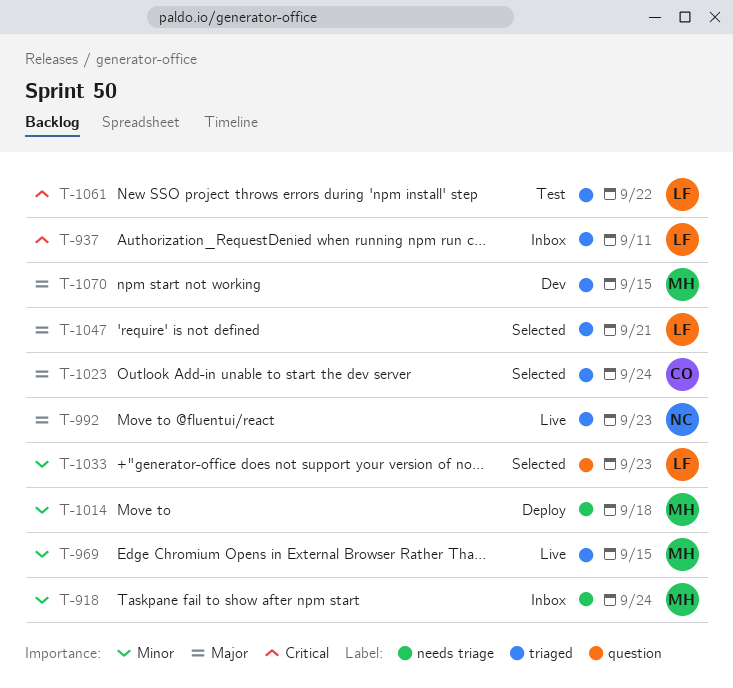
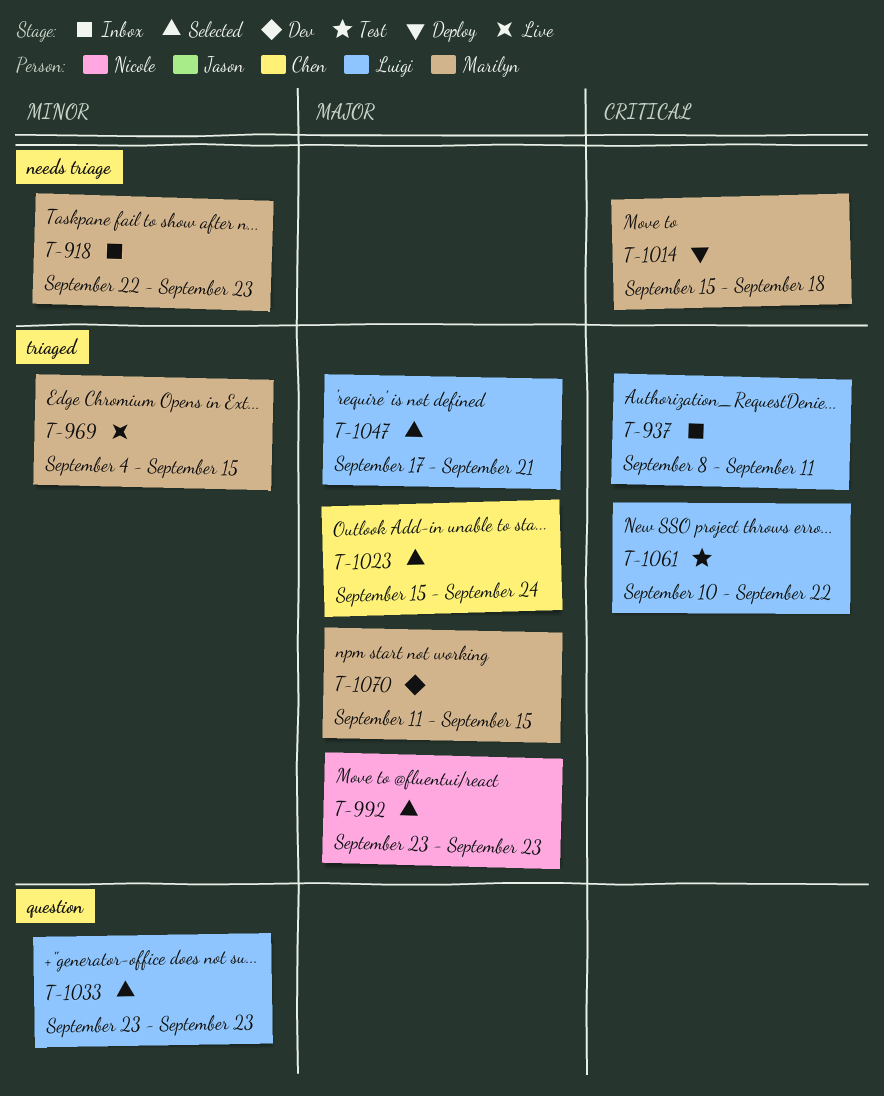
T-918, due: Sep 24 -> Sep 23
T-992, status: Live -> Selected
T-1014, priority: Minor -> Critical

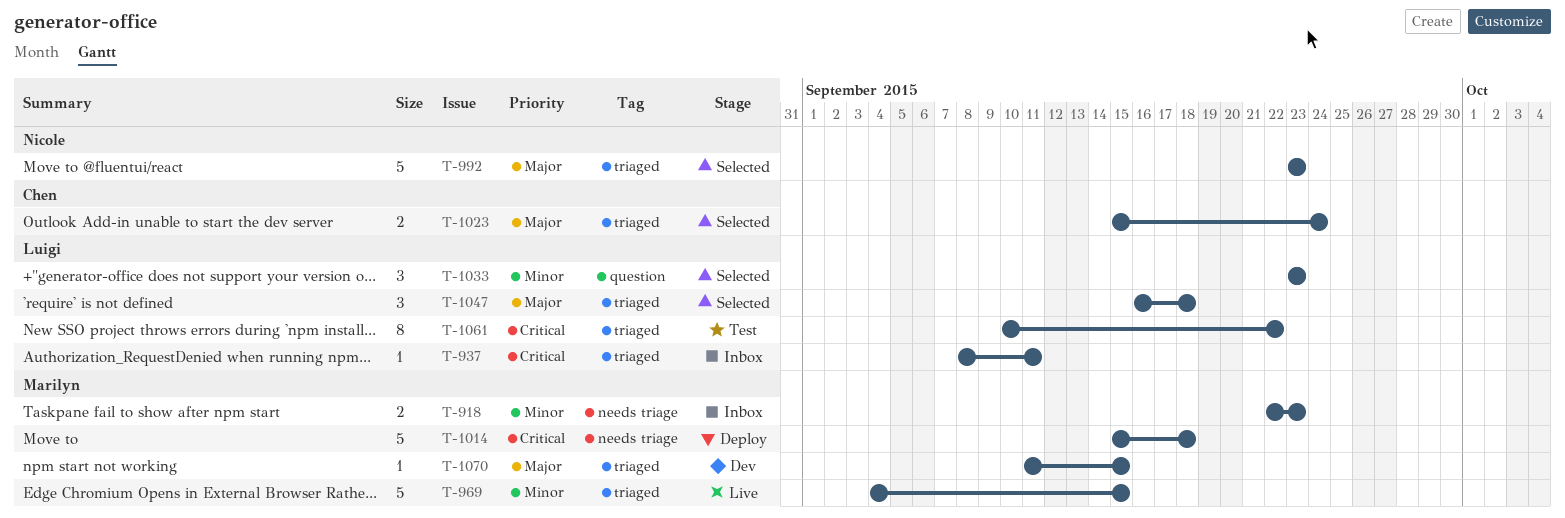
T-1047, start: Sep 17 -> Sep 16
T-1047, due: Sep 21 -> Sep 18

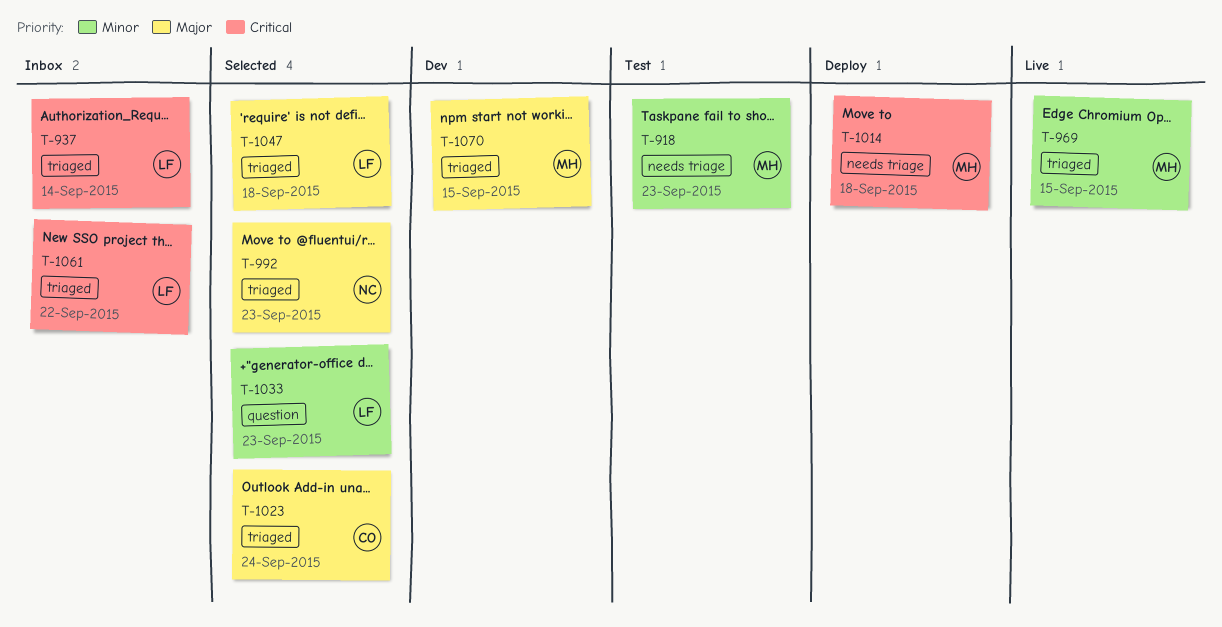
T-918, status: Inbox -> Test
T-937, due: Sep 11 -> Sep 14
T-1061, status: Test -> Inbox

